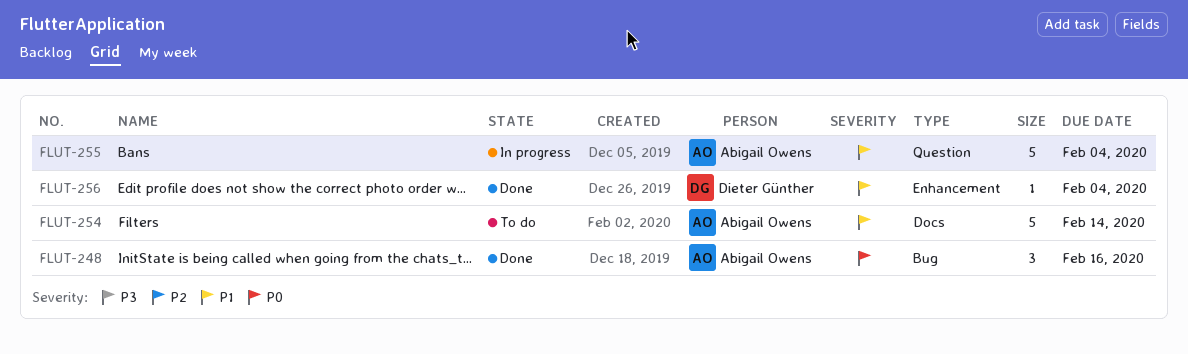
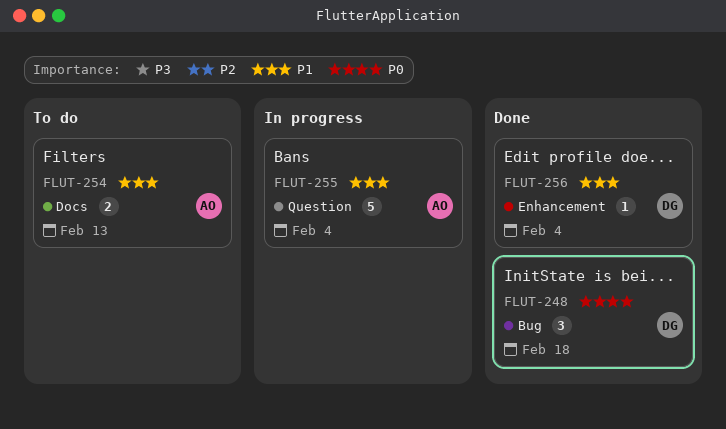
FLUT-248, owner: Abigail Owens -> Dieter Günther
FLUT-248, due: Feb 16 -> Feb 18
FLUT-254, estimate: 5 -> 2
FLUT-254, due: Feb 14 -> Feb 13

